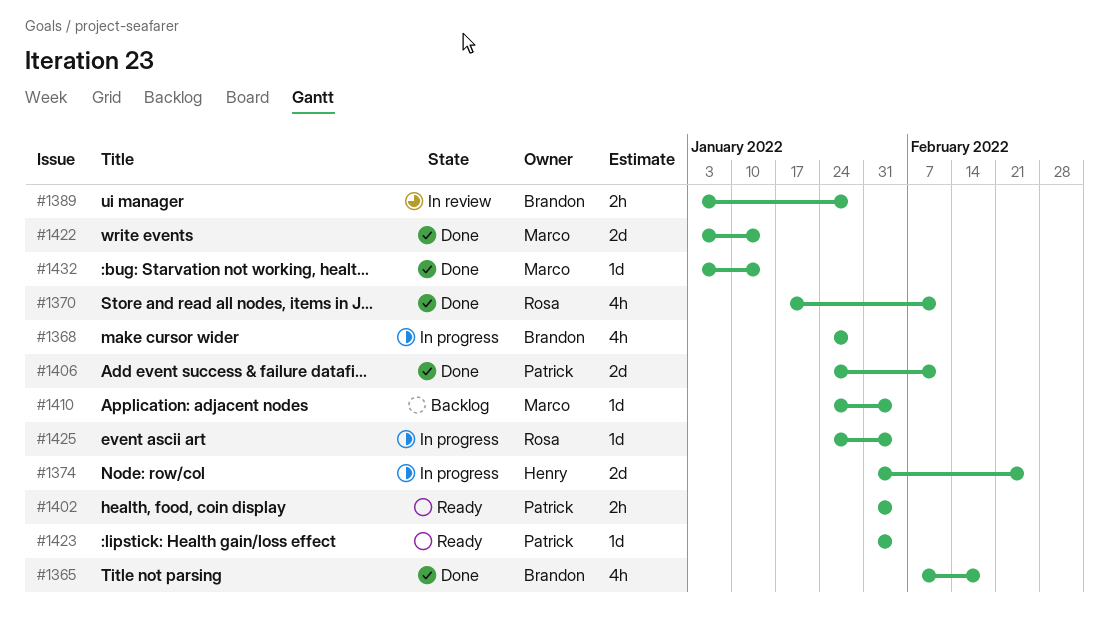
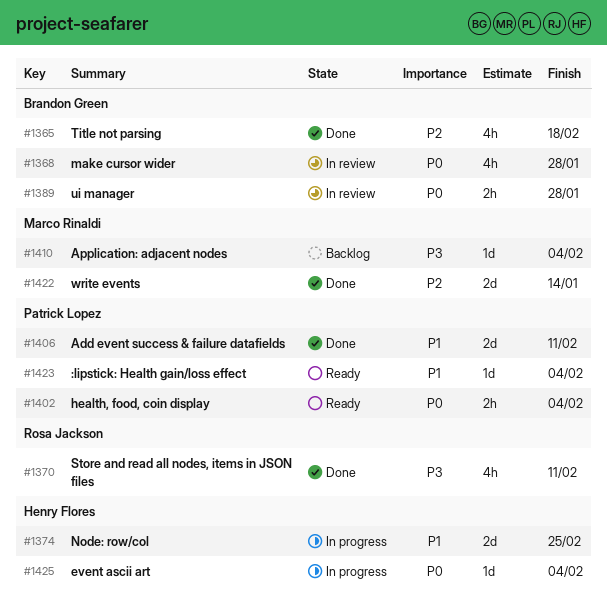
#1368, status: In progress -> In review
#1425, owner: Rosa Jackson -> Henry Flores
#1432: present -> none

